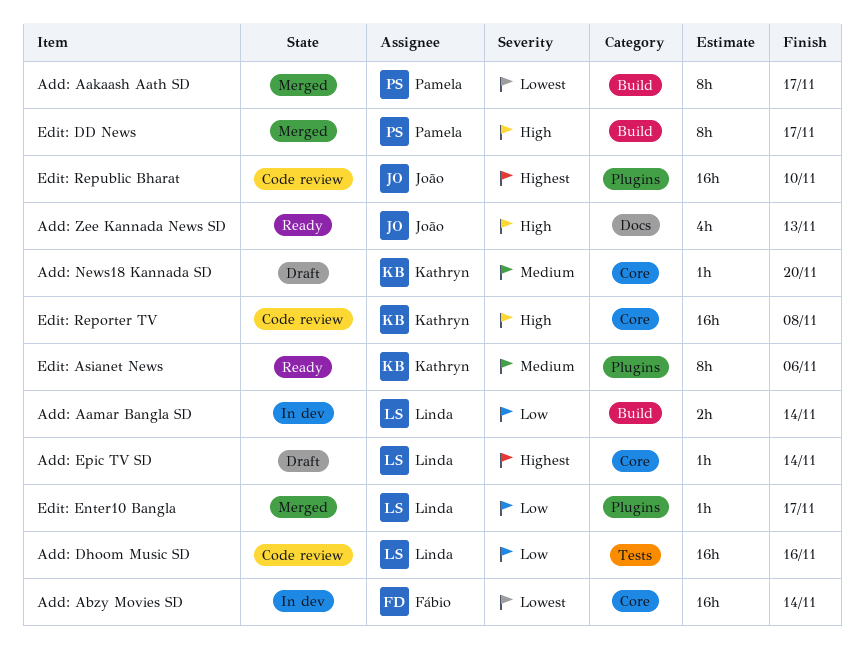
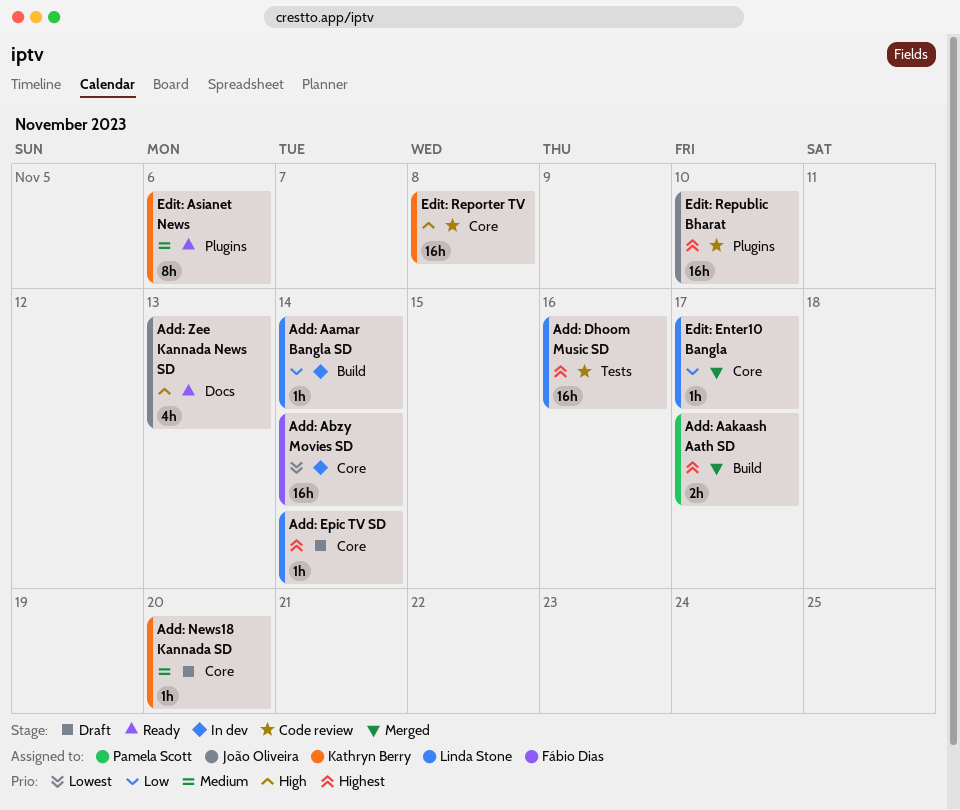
Add: Aakaash Aath SD, priority: Lowest -> Highest
Add: Aakaash Aath SD, estimate: 8h -> 2h
Add: Aamar Bangla SD, estimate: 2h -> 1h
Add: Dhoom Music SD, priority: Low -> Highest
Edit: DD News: present -> none
Edit: Enter10 Bangla, label: Plugins -> Core

